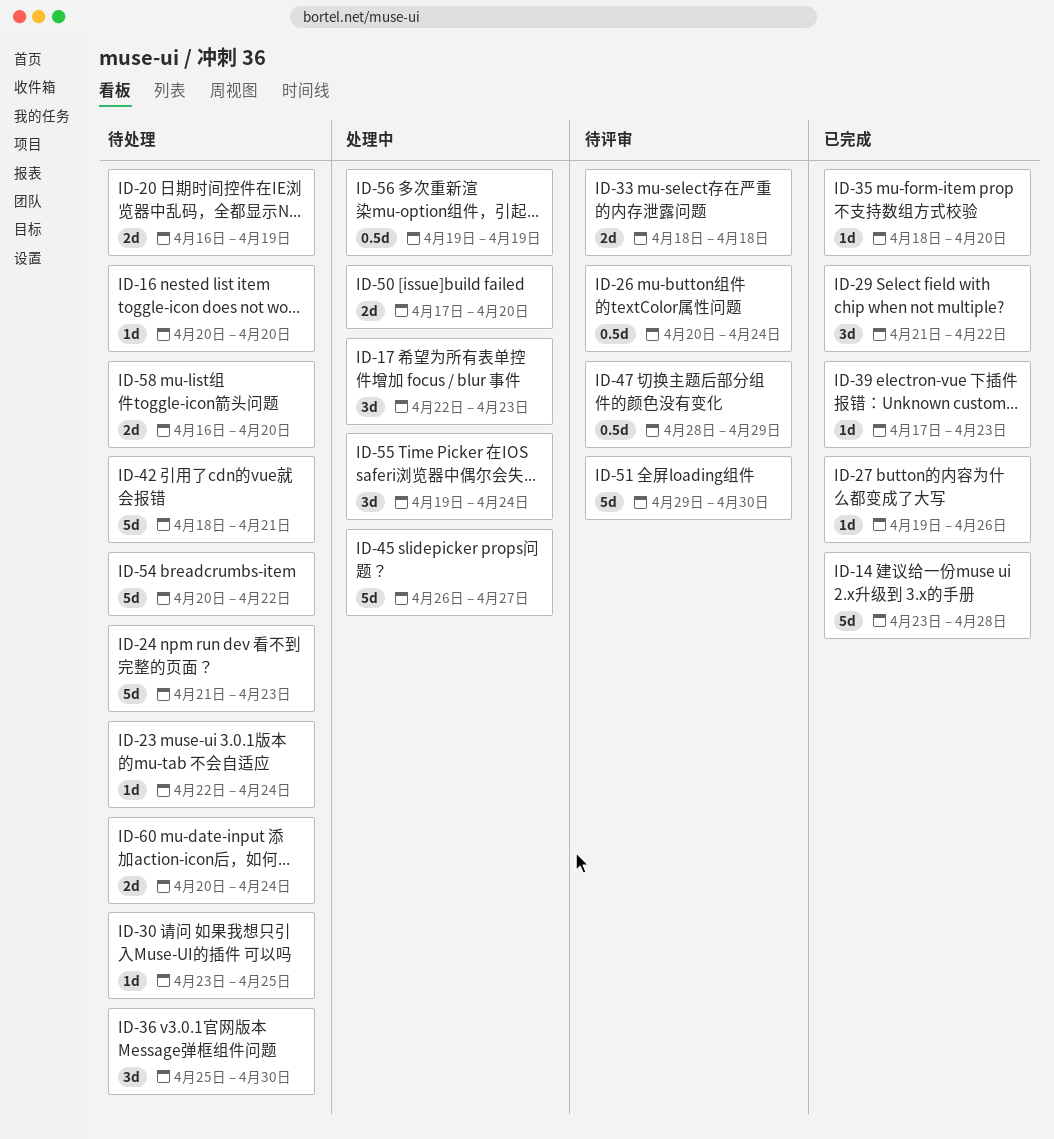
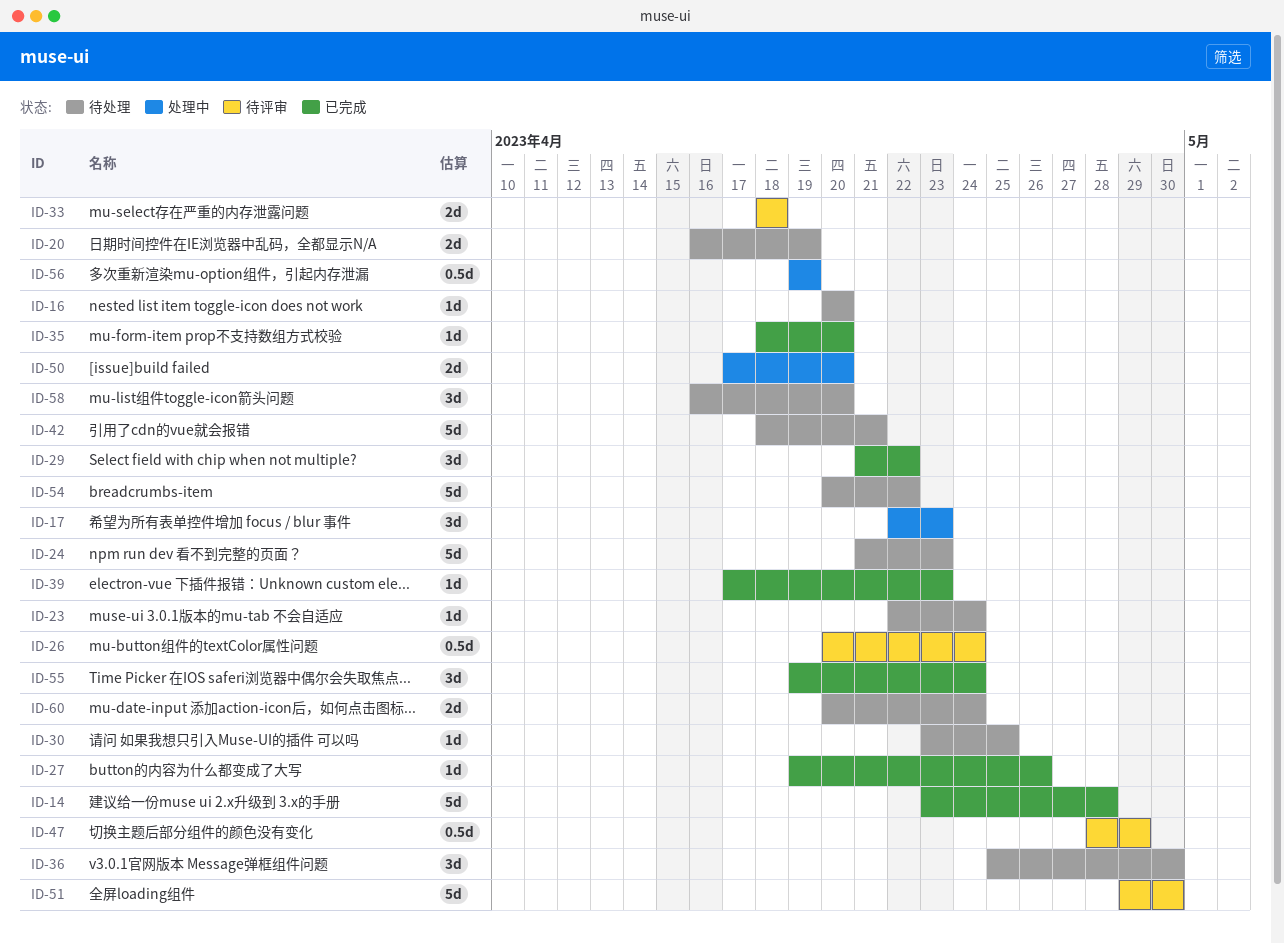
ID-45: present -> none
ID-55, status: 处理中 -> 已完成
ID-58, estimate: 2d -> 3d

